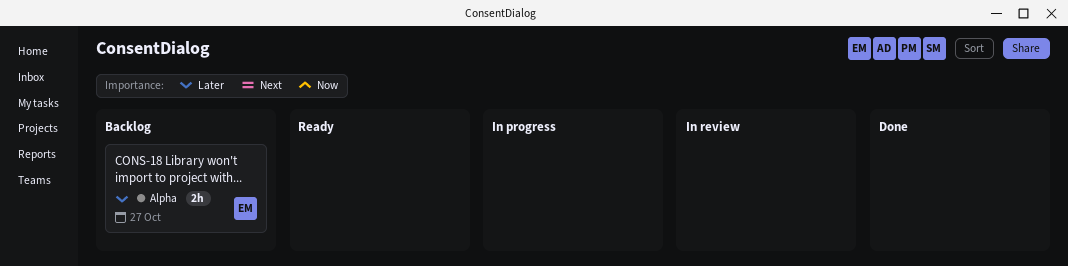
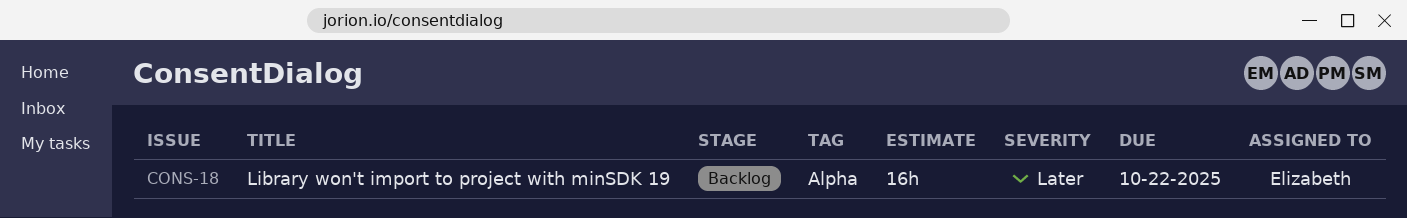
CONS-18, estimate: 2h -> 16h
CONS-18, due: Oct 27 -> Oct 22

